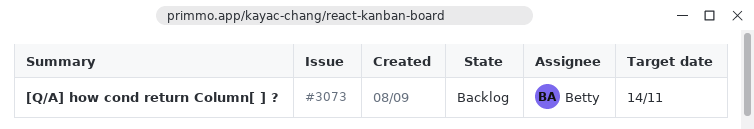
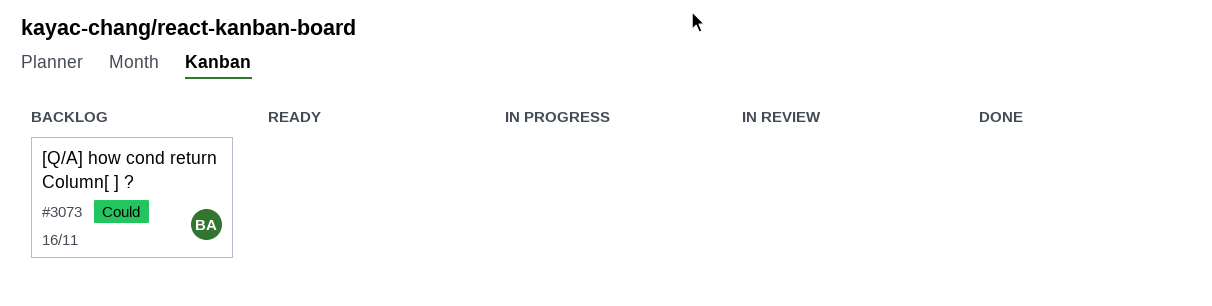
#3073, due: Nov 14 -> Nov 16

